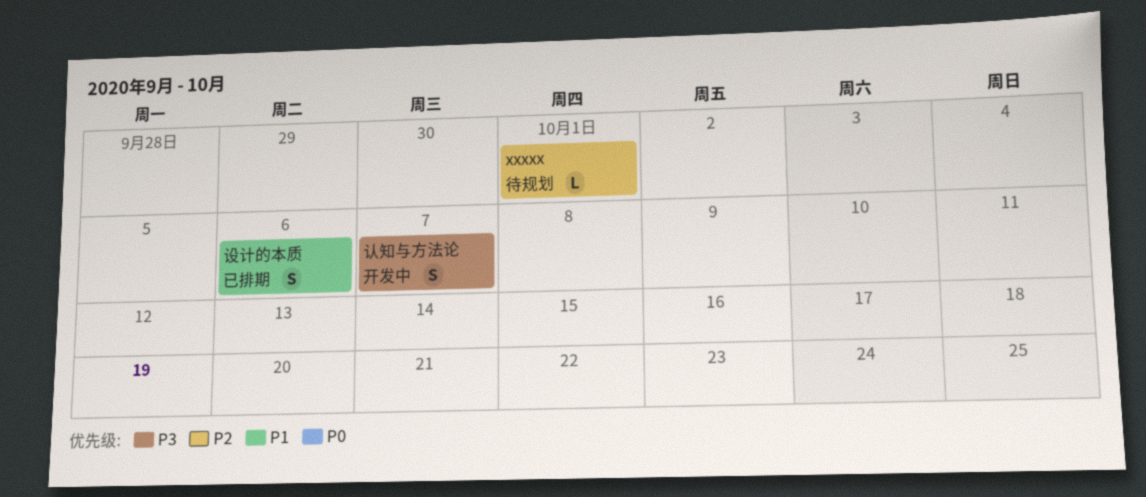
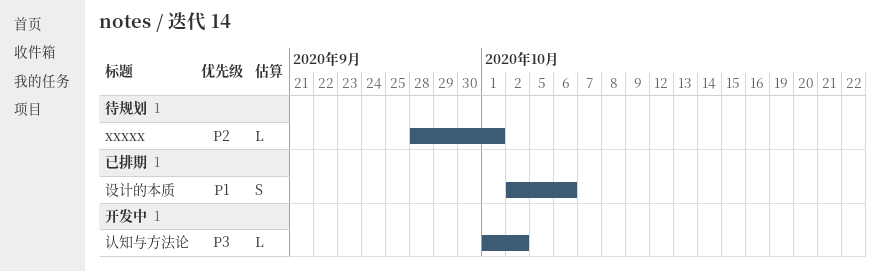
认知与方法论, estimate: S -> L
认知与方法论, due: Oct 7 -> Oct 2

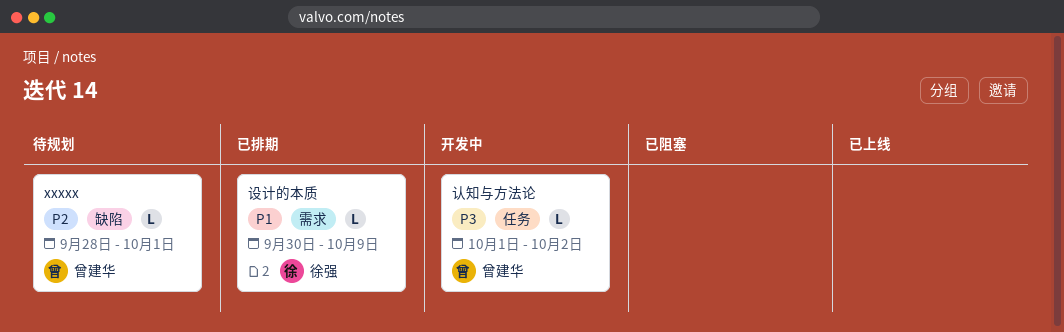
设计的本质, estimate: S -> L
设计的本质, start: Oct 2 -> Sep 30
设计的本质, due: Oct 6 -> Oct 9

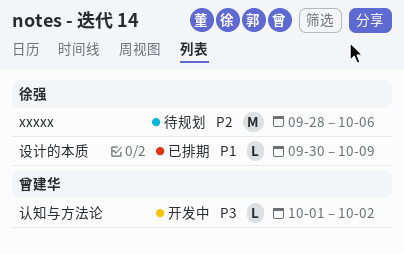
xxxxx, owner: 曾建华 -> 徐强
xxxxx, estimate: L -> M
xxxxx, due: Oct 1 -> Oct 6

